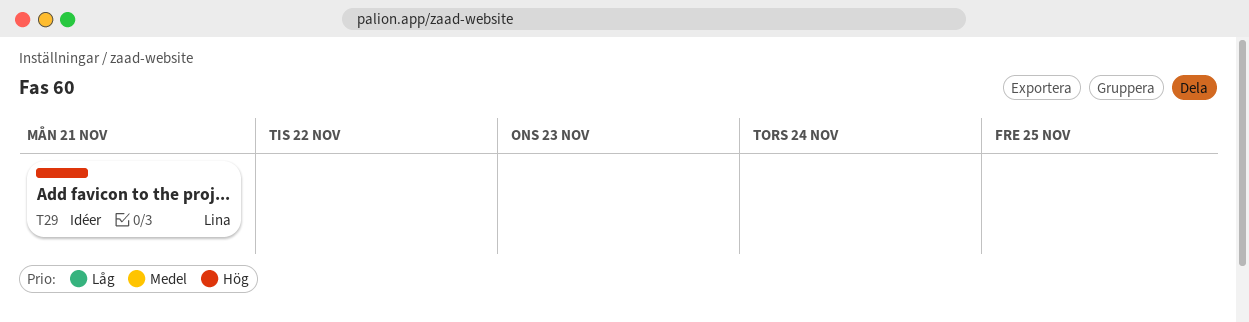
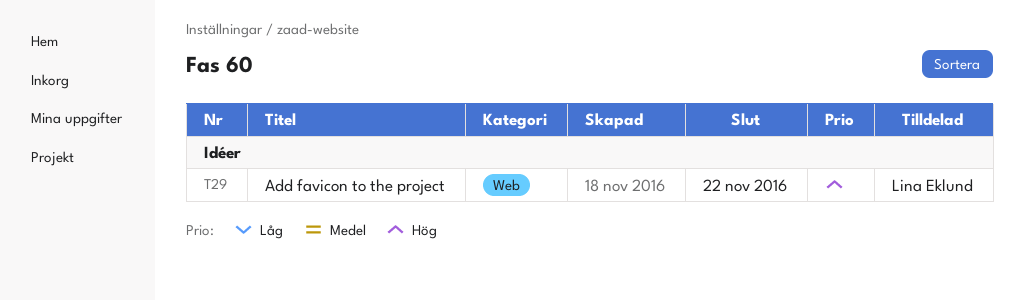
T29, due: Nov 21 -> Nov 22

